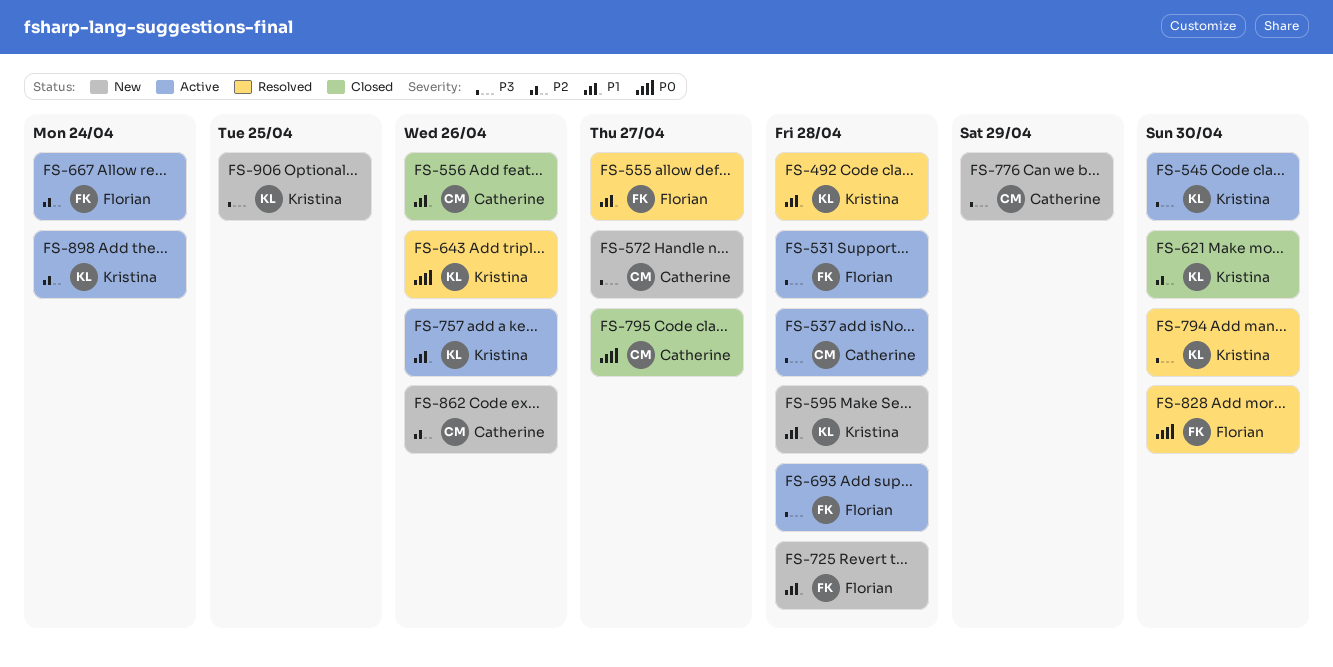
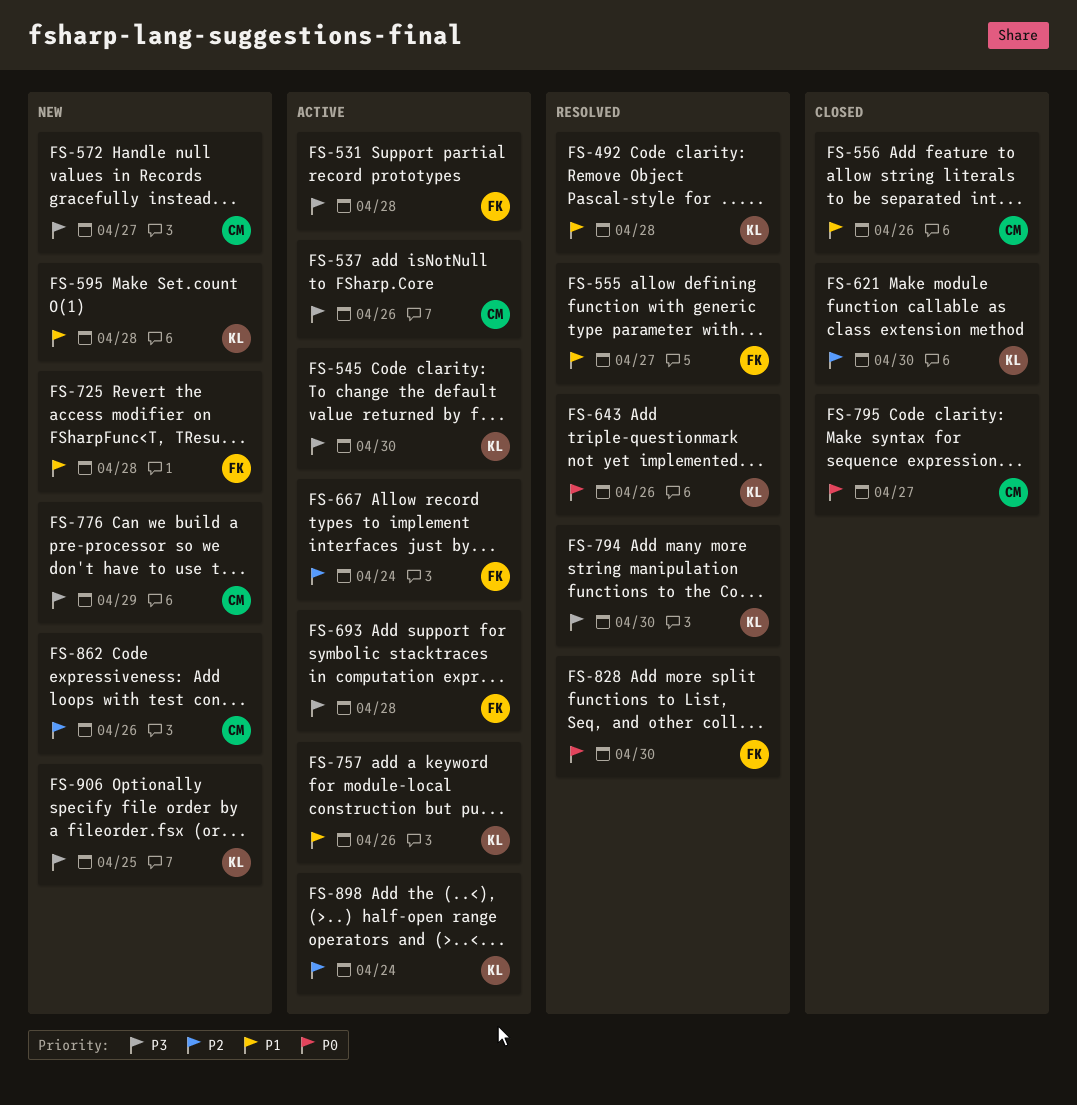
FS-537, due: Apr 28 -> Apr 26

